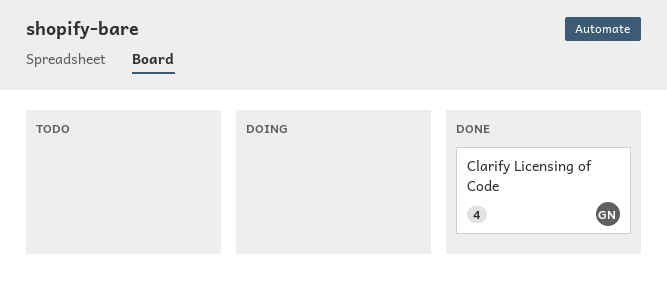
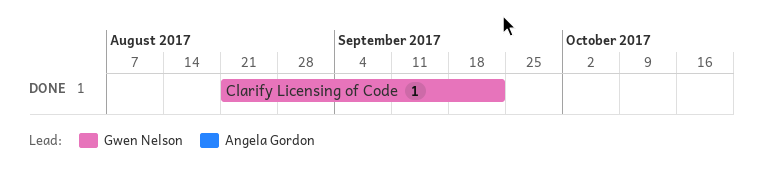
Clarify Licensing of Code, estimate: 4 -> 1

